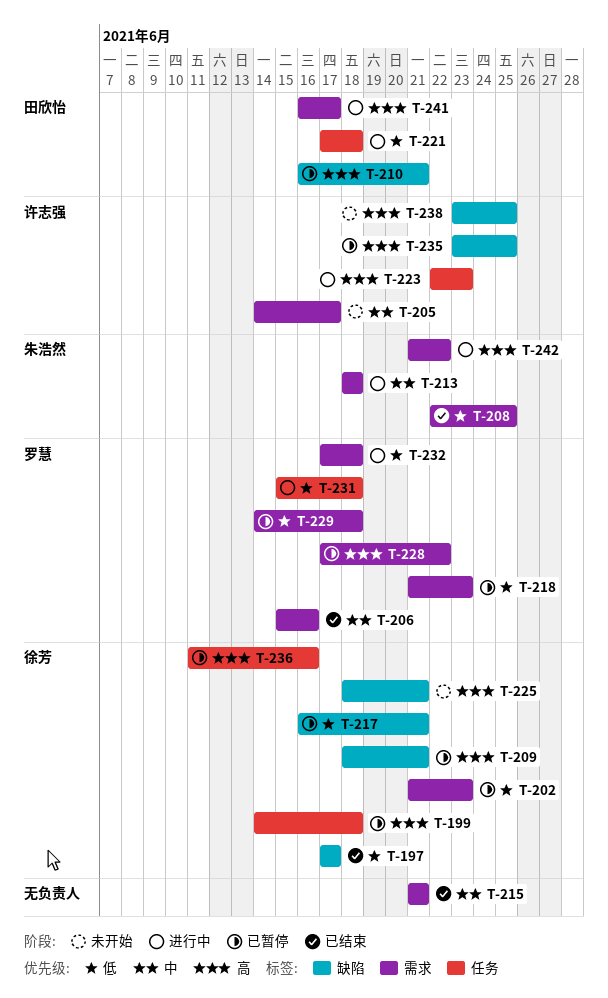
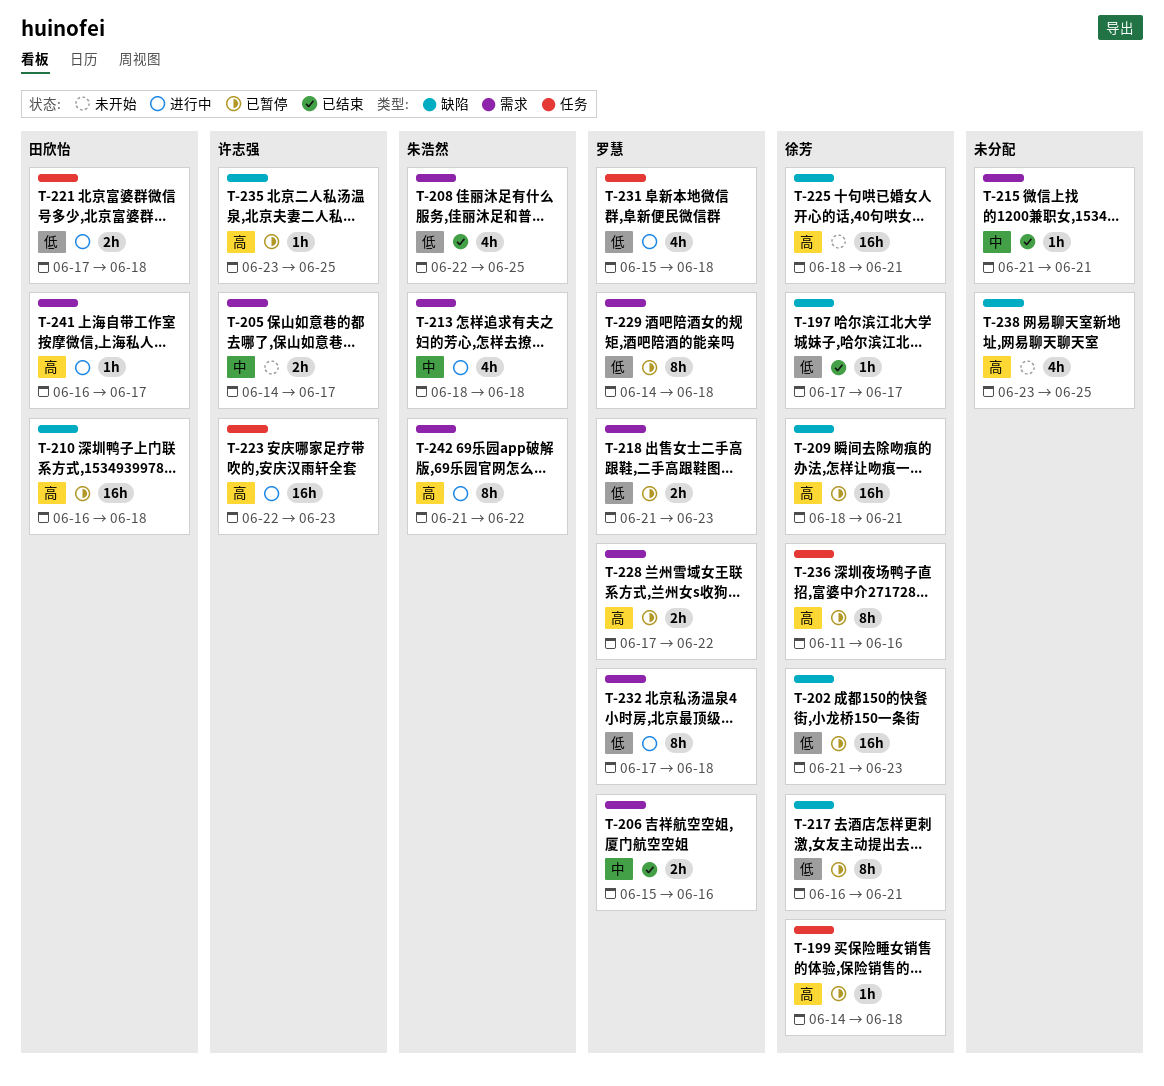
T-202, label: 需求 -> 缺陷
T-210, due: Jun 21 -> Jun 18
T-238, owner: 许志强 -> none

